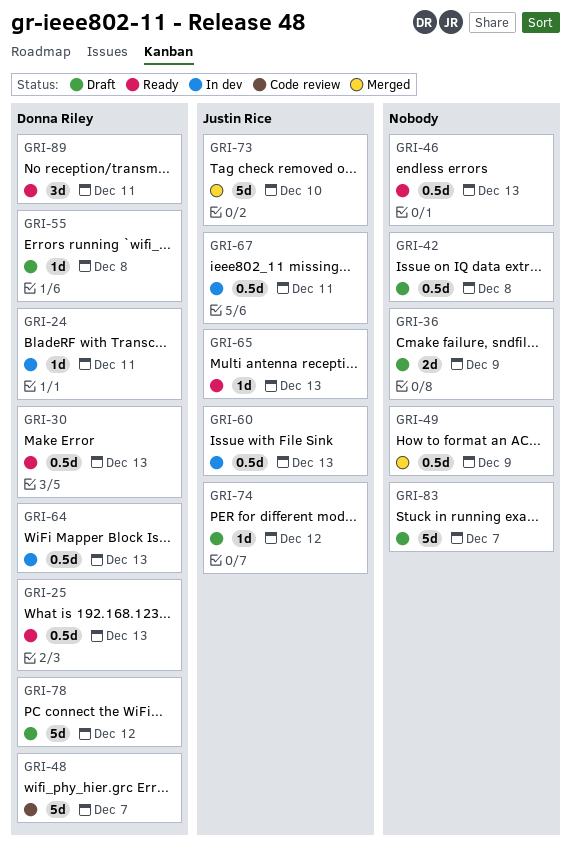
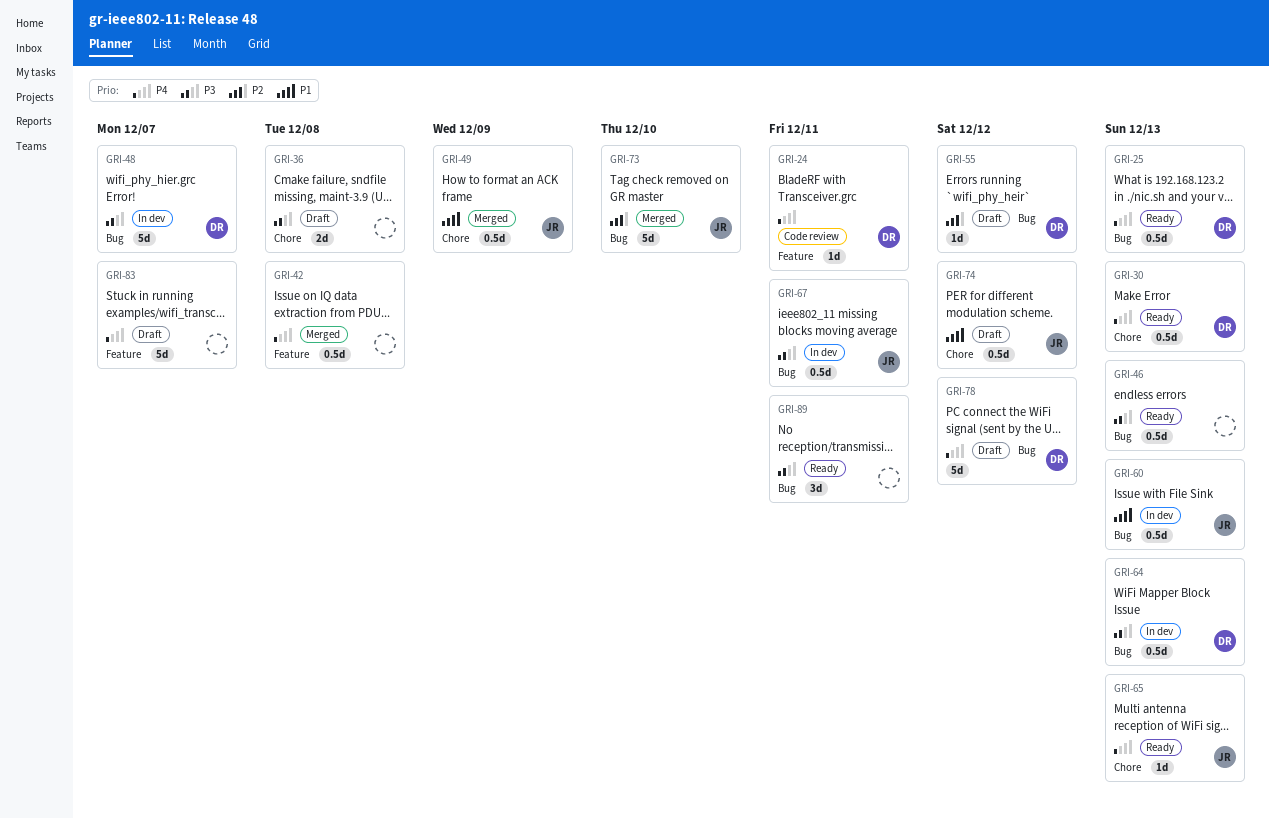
GRI-24, status: In dev -> Code review
GRI-36, due: Dec 9 -> Dec 8
GRI-42, status: Draft -> Merged
GRI-48, status: Code review -> In dev
GRI-49, owner: none -> Justin Rice
GRI-55, due: Dec 8 -> Dec 12
GRI-74, estimate: 1d -> 0.5d
GRI-89, owner: Donna Riley -> none

